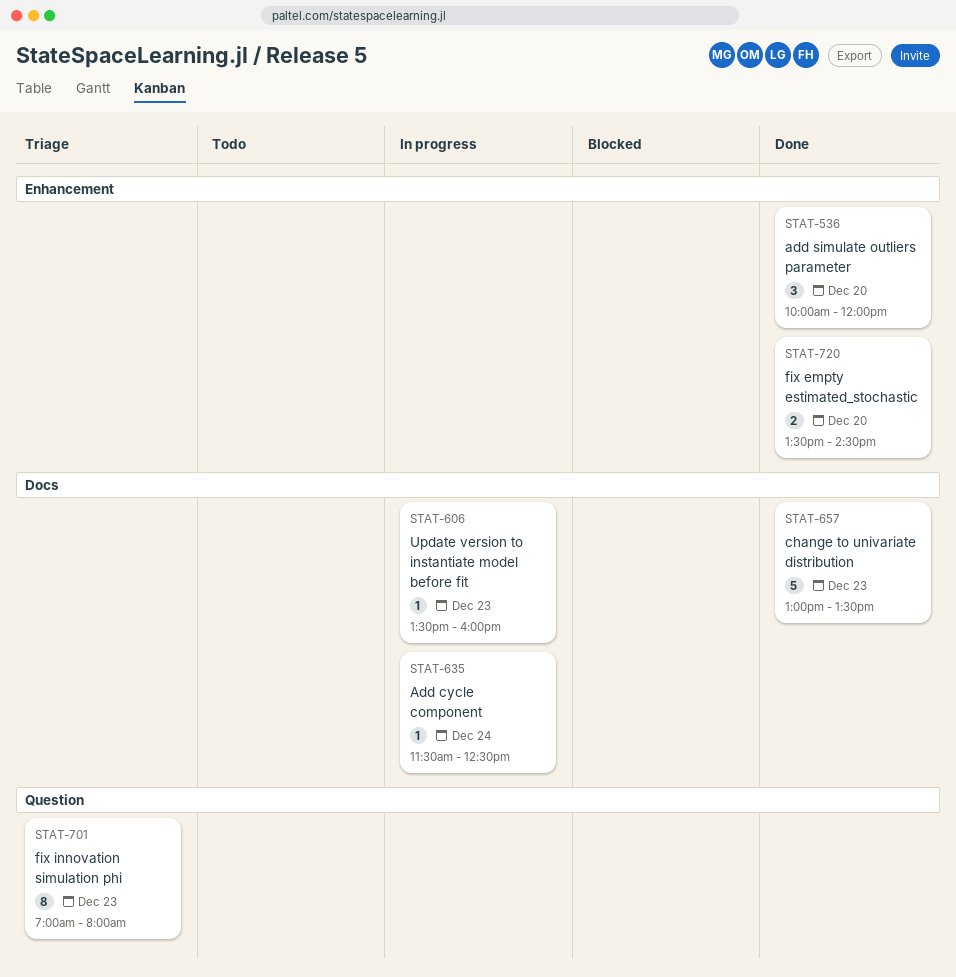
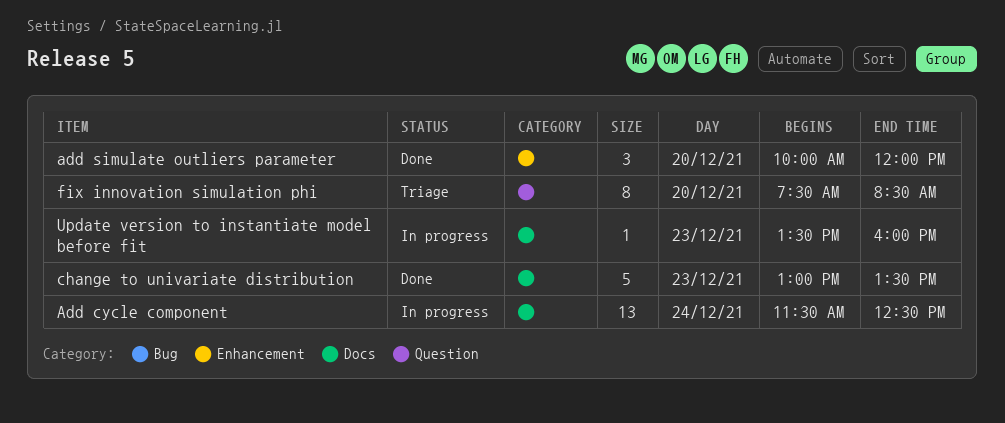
Add cycle component, estimate: 1 -> 13
fix empty estimated_stochastic: present -> none
fix innovation simulation phi, day: Dec 23 -> Dec 20
fix innovation simulation phi, begins: 07:00 -> 07:30
fix innovation simulation phi, ends: 08:00 -> 08:30

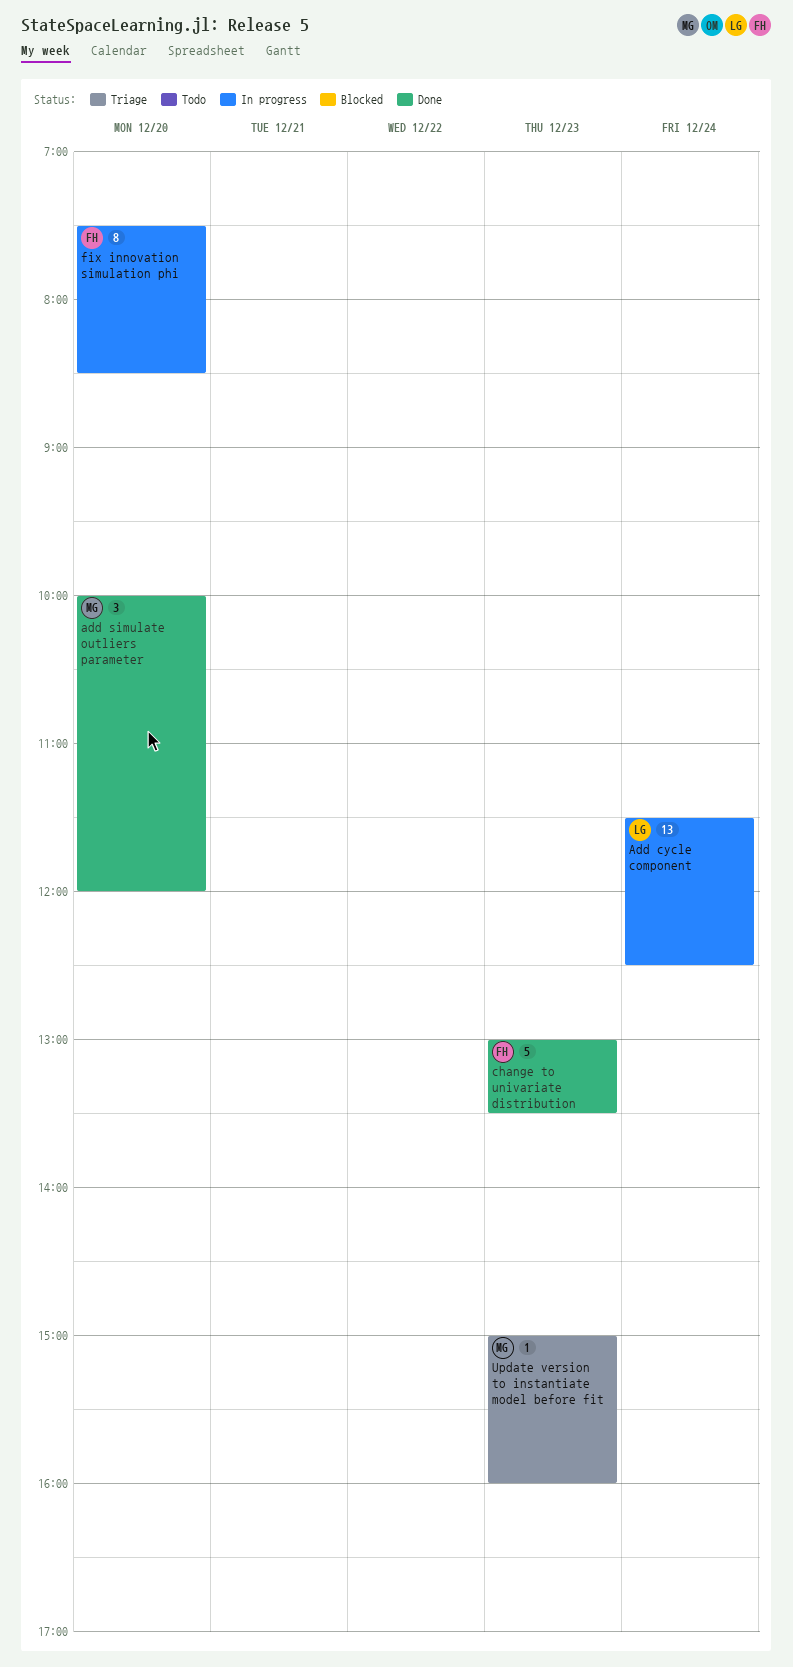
fix innovation simulation phi, status: Triage -> In progress
Update version to instantiate model before fit, status: In progress -> Triage
Update version to instantiate model before fit, begins: 13:30 -> 15:00

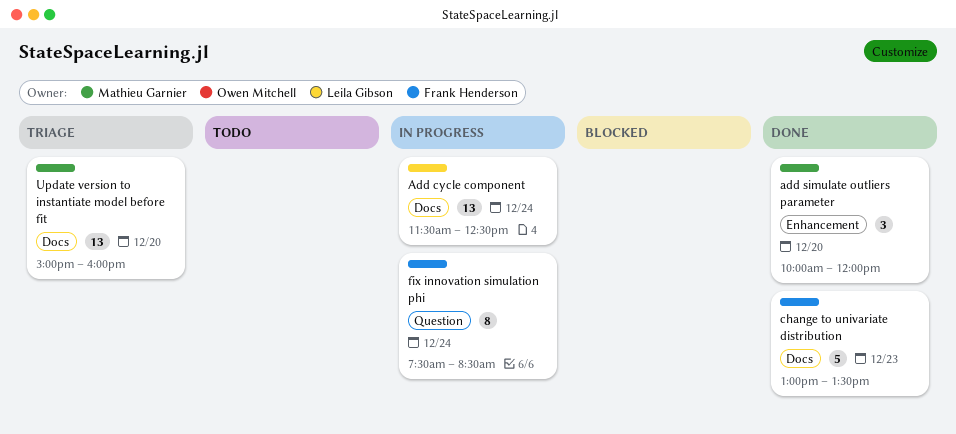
fix innovation simulation phi, day: Dec 20 -> Dec 24
Update version to instantiate model before fit, estimate: 1 -> 13
Update version to instantiate model before fit, day: Dec 23 -> Dec 20

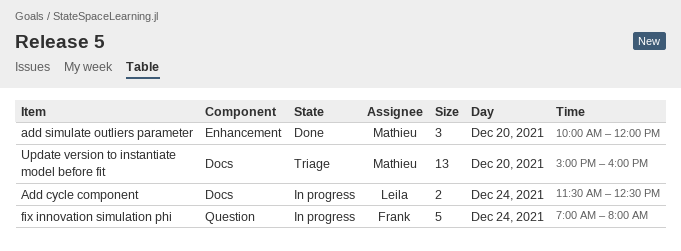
Add cycle component, estimate: 13 -> 2
change to univariate distribution: present -> none
fix innovation simulation phi, estimate: 8 -> 5
fix innovation simulation phi, begins: 07:30 -> 07:00
fix innovation simulation phi, ends: 08:30 -> 08:00

